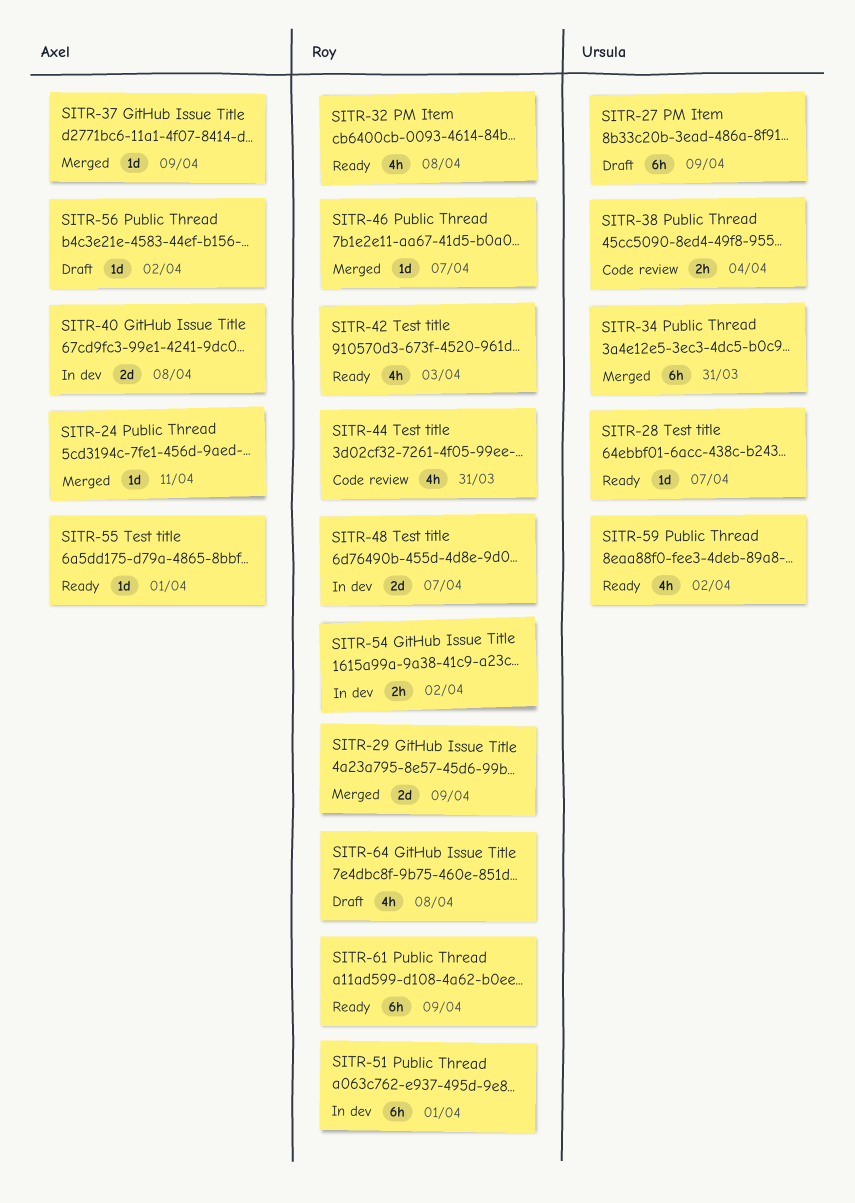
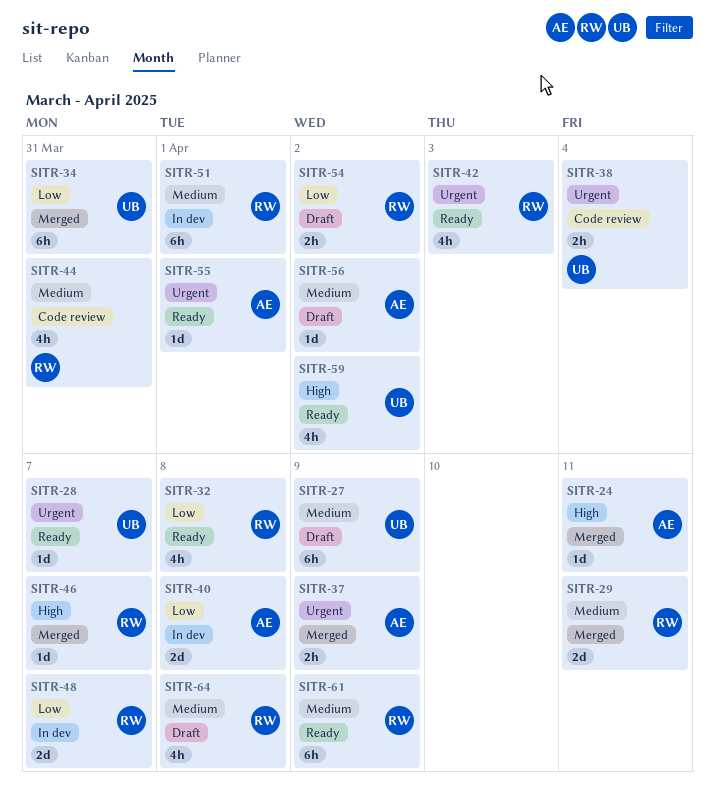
SITR-29, due: Apr 9 -> Apr 11
SITR-37, estimate: 1d -> 2h
SITR-54, status: In dev -> Draft

